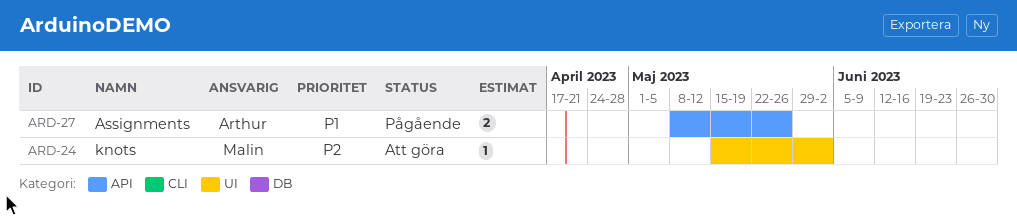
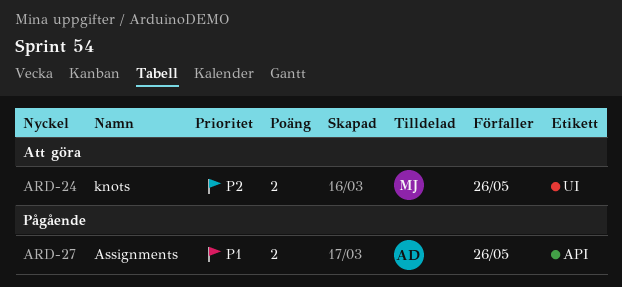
ARD-24, estimate: 1 -> 2
ARD-24, due: Jun 2 -> May 26

